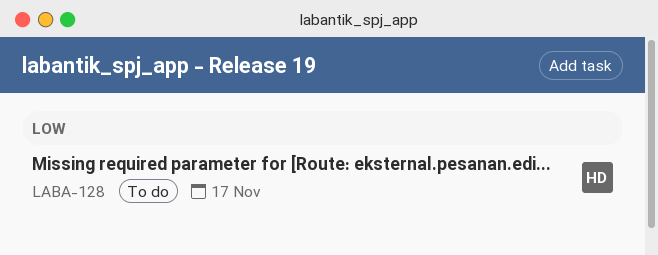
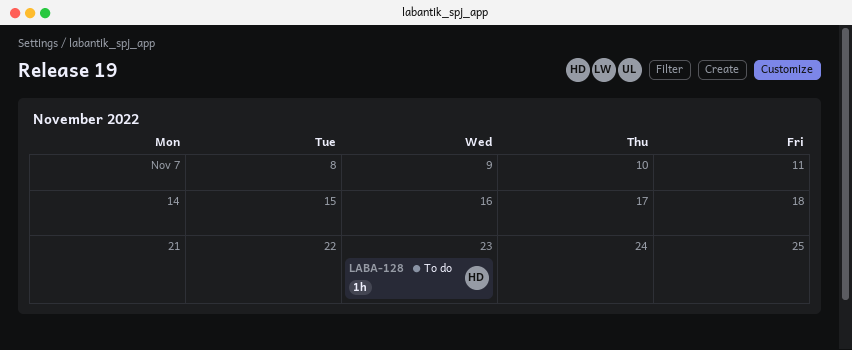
LABA-128, due: Nov 17 -> Nov 23

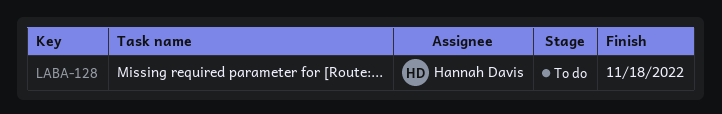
LABA-128, due: Nov 23 -> Nov 18

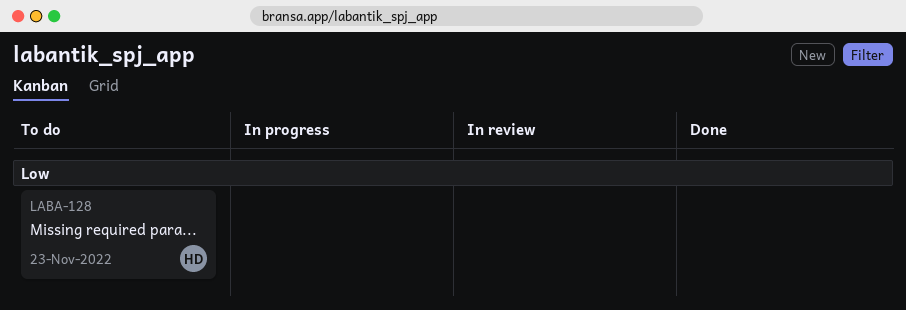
LABA-128, due: Nov 18 -> Nov 23

